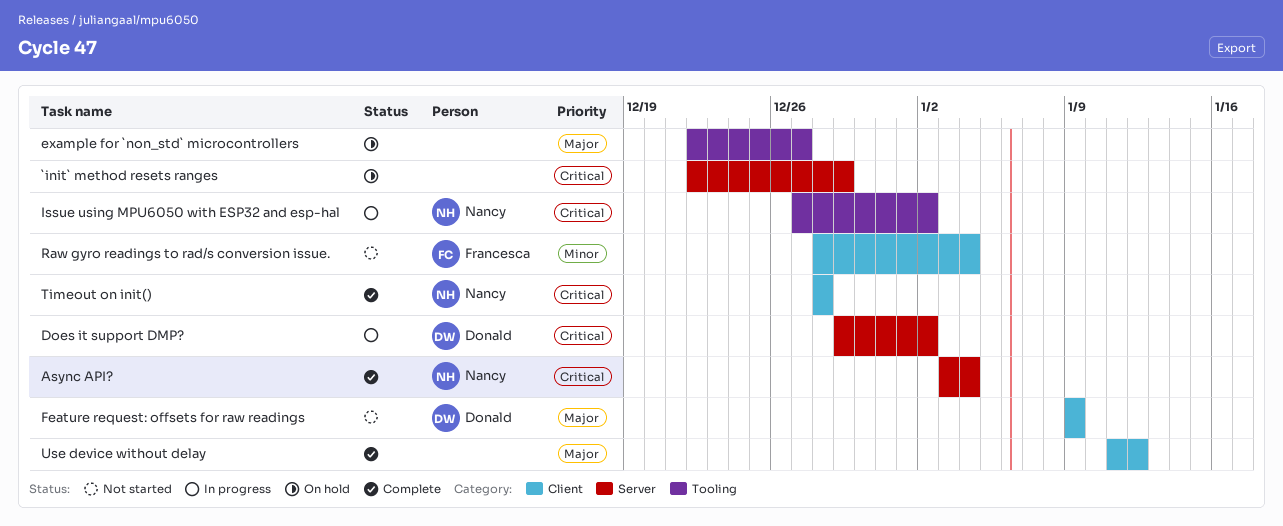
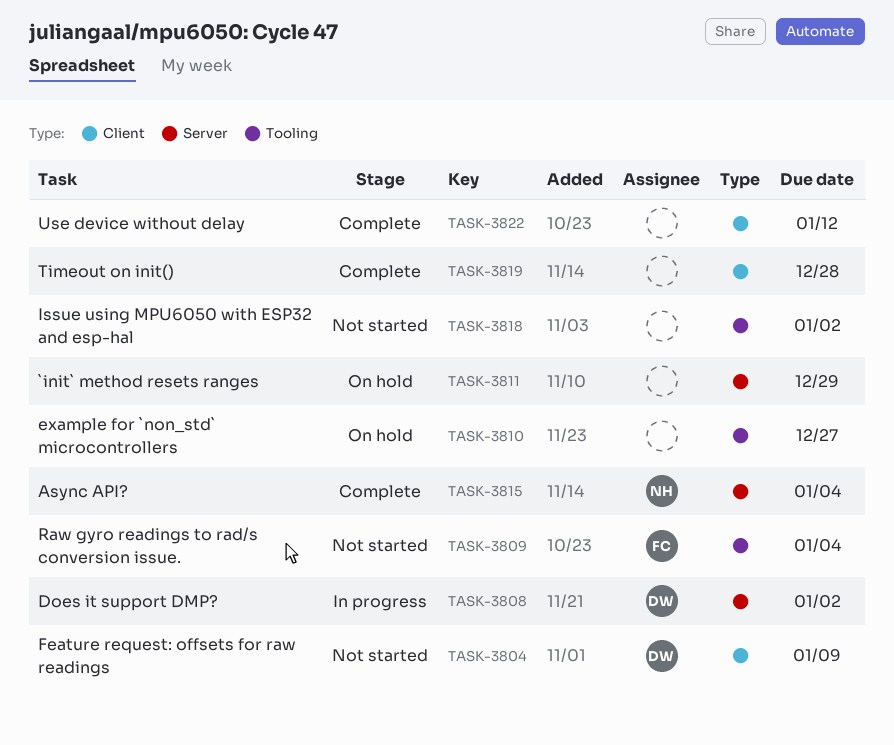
Issue using MPU6050 with ESP32 and esp-hal, status: In progress -> Not started
Issue using MPU6050 with ESP32 and esp-hal, owner: Nancy -> none
Raw gyro readings to rad/s conversion issue., label: Client -> Tooling
Timeout on init(), owner: Nancy -> none

